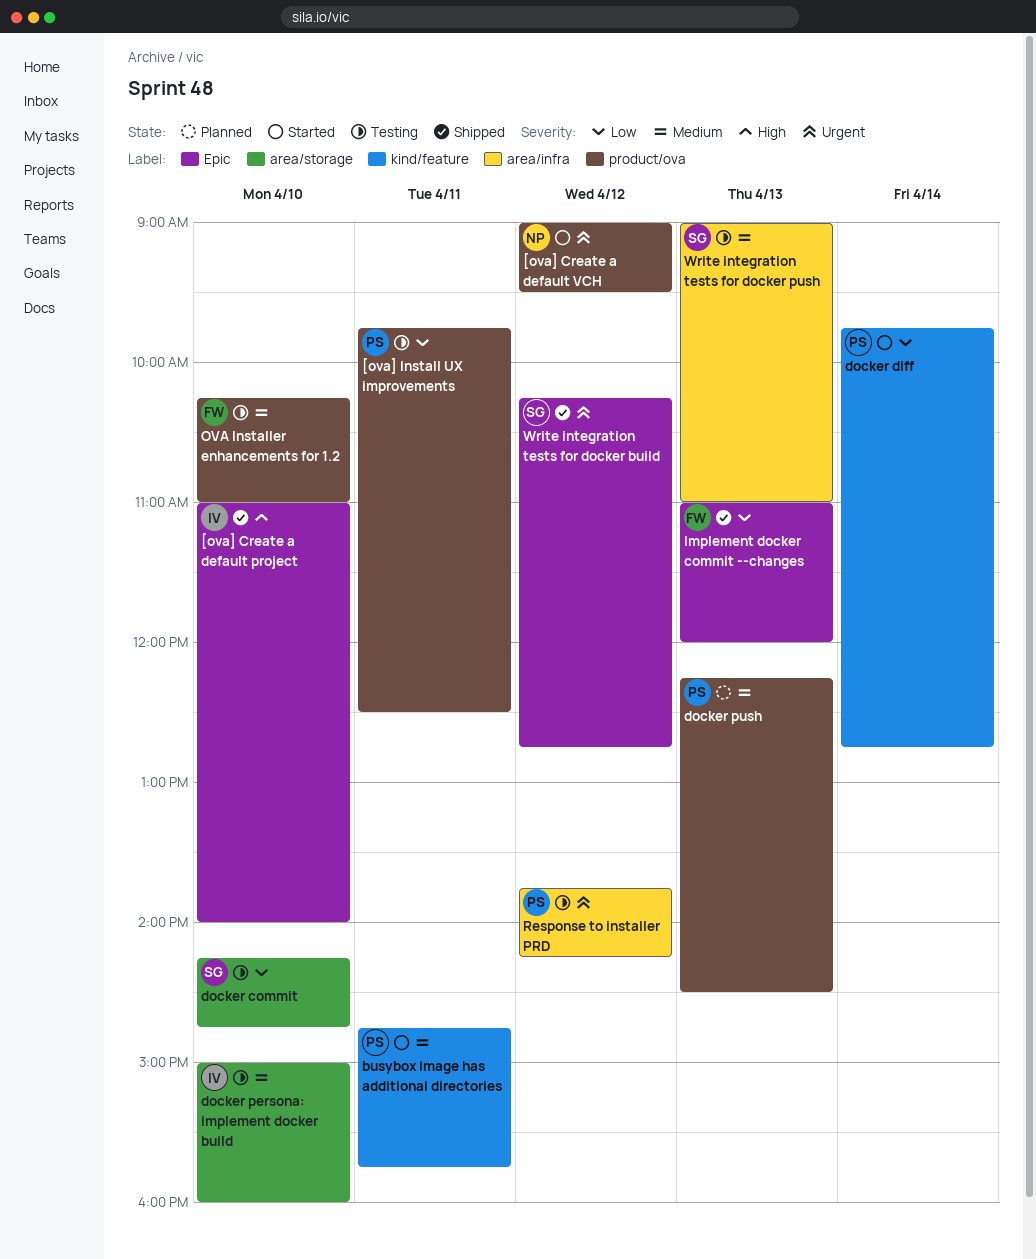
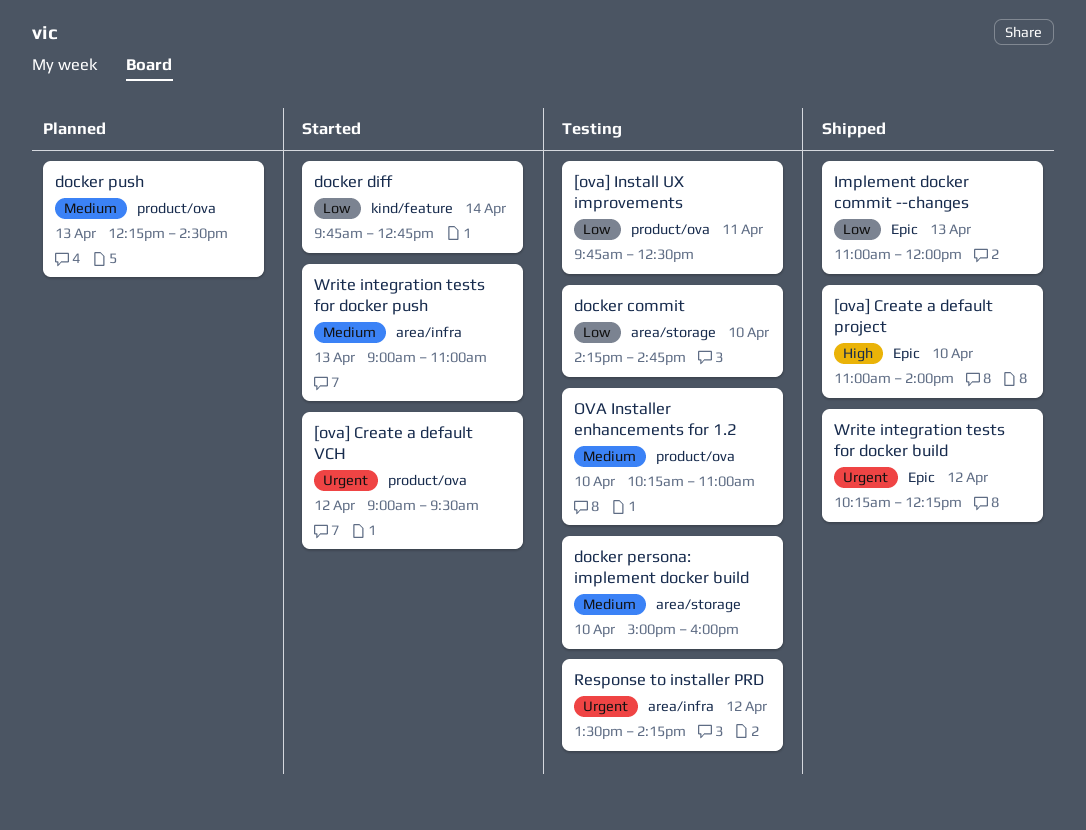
busybox image has additional directories: present -> none
Response to installer PRD, begins: 13:45 -> 13:30
Write integration tests for docker build, ends: 12:45 -> 12:15
Write integration tests for docker push, status: Testing -> Started

